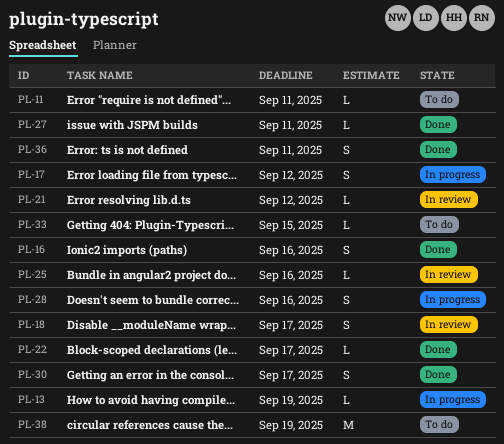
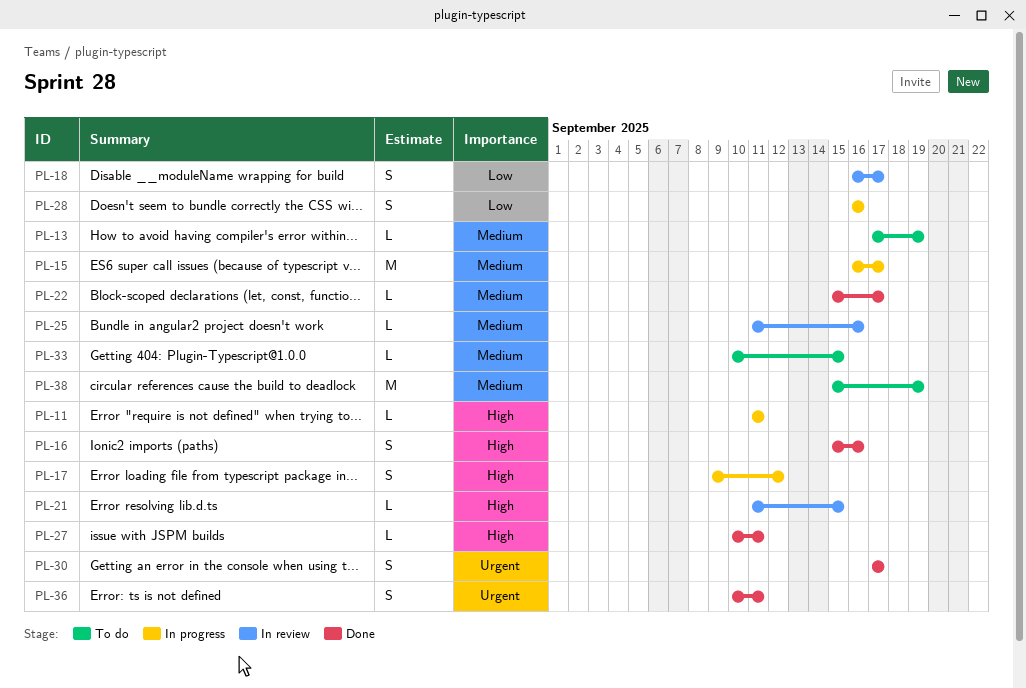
PL-11, status: To do -> In progress
PL-13, status: In progress -> To do
PL-15: none -> present
PL-21, due: Sep 12 -> Sep 15

